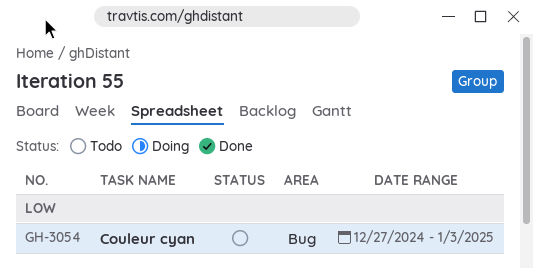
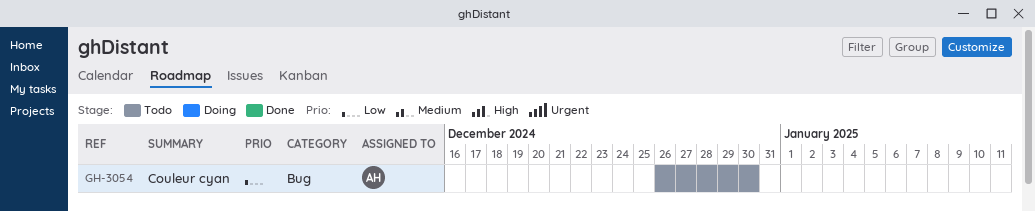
GH-3054, start: Dec 27 -> Dec 26
GH-3054, due: Jan 3 -> Dec 30

